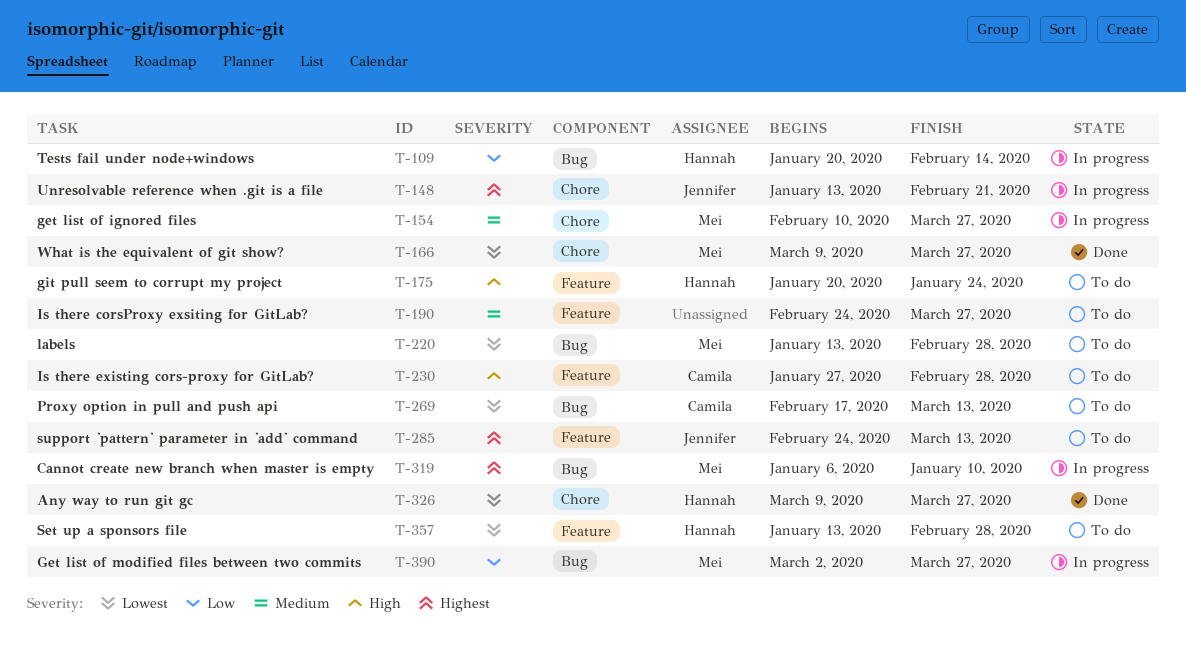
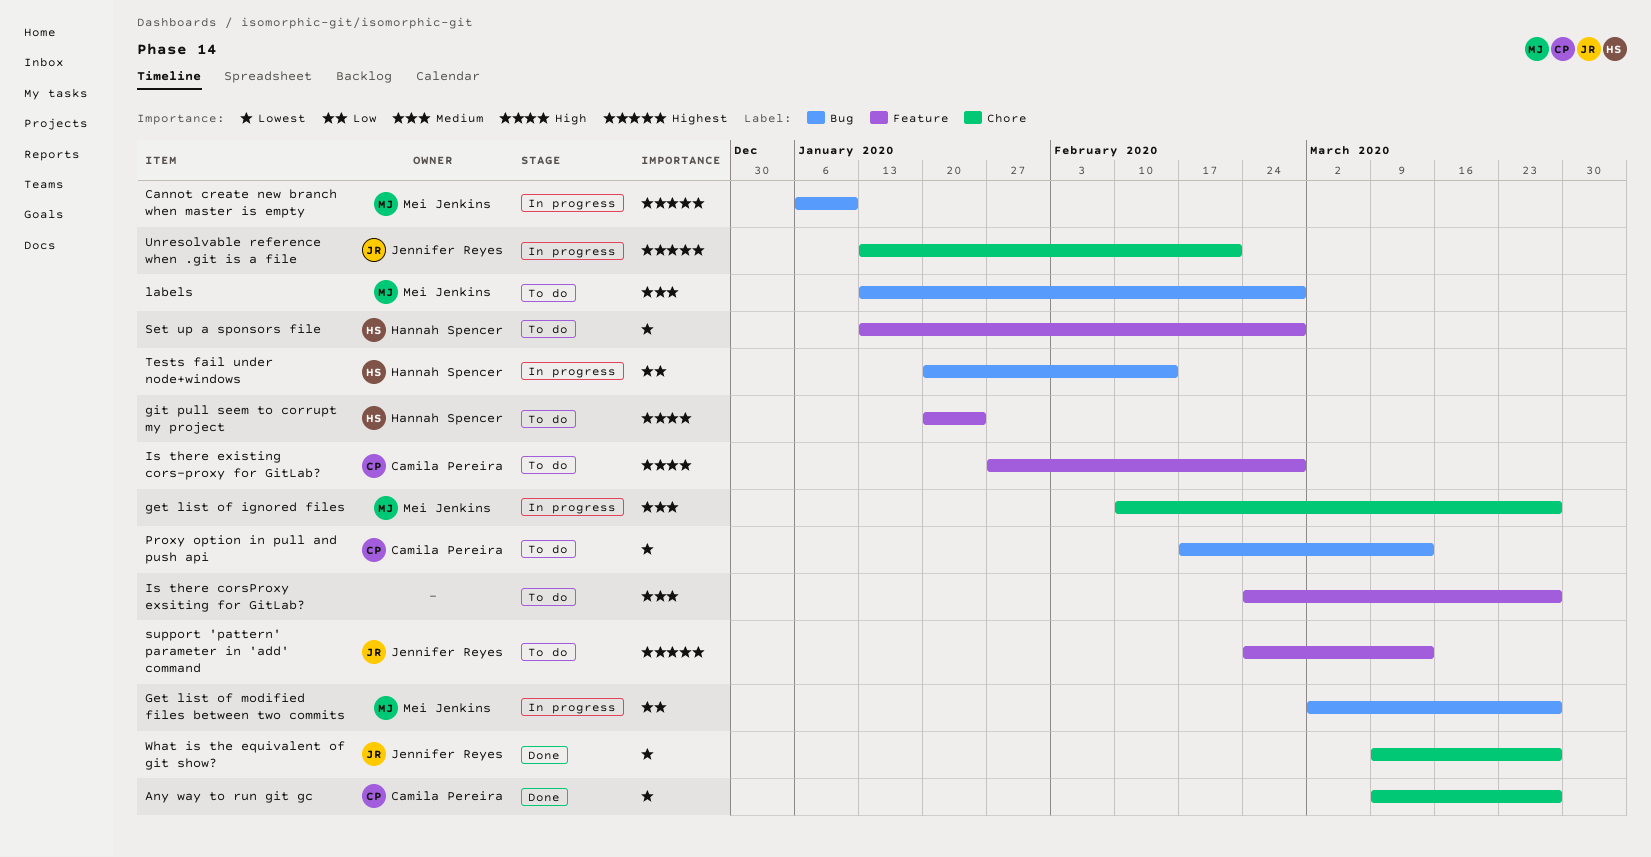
Any way to run git gc, owner: Hannah Spencer -> Camila Pereira
labels, priority: Lowest -> Medium
What is the equivalent of git show?, owner: Mei Jenkins -> Jennifer Reyes

